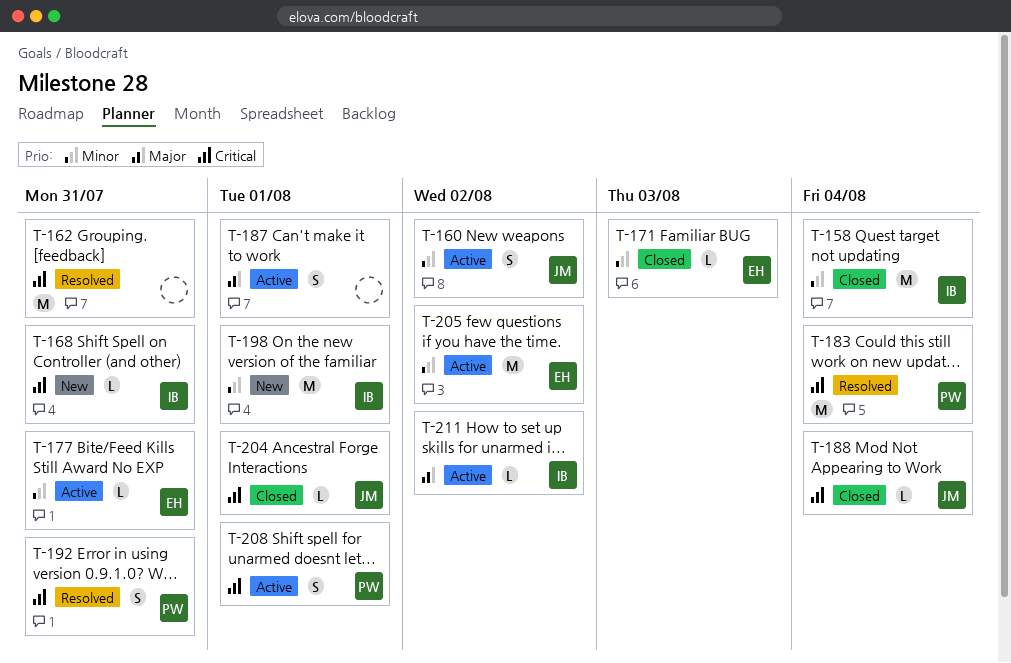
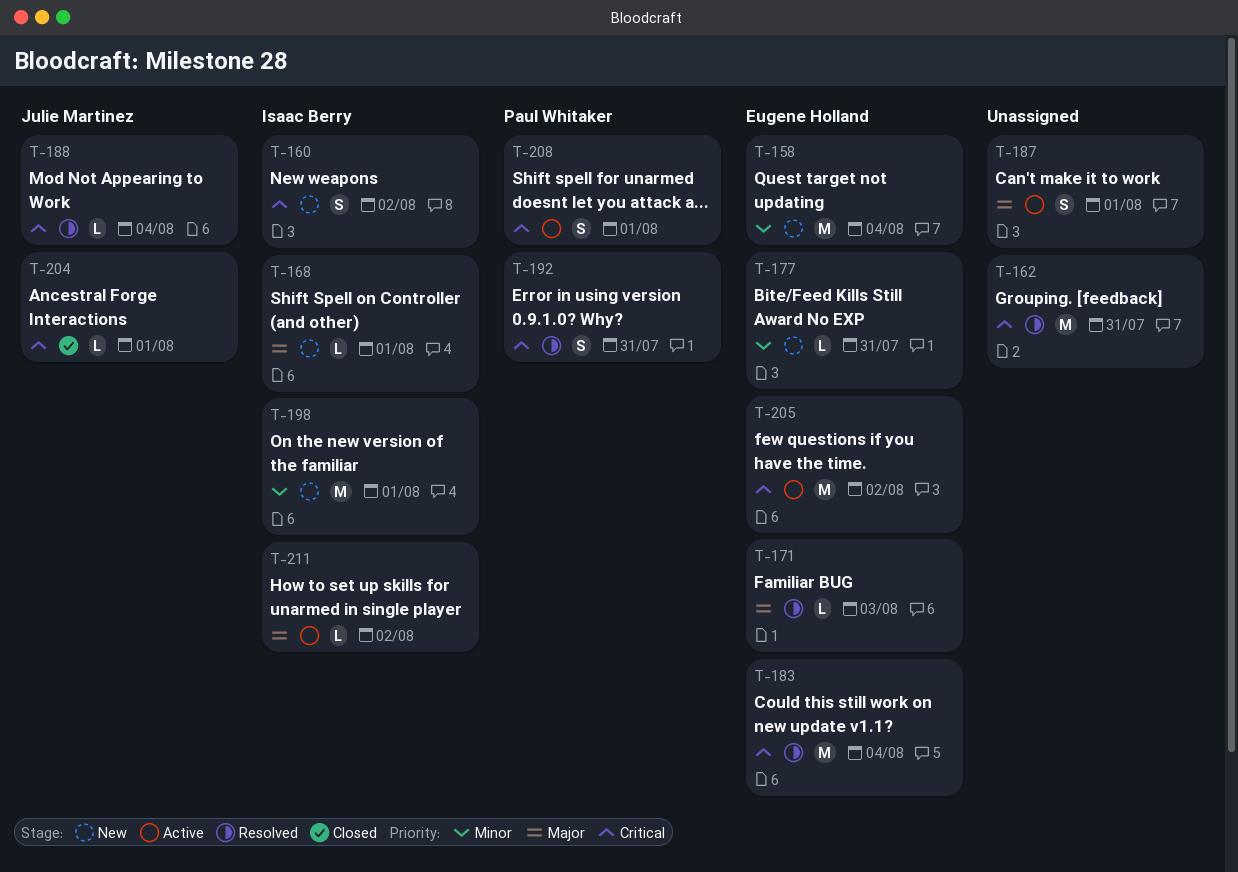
T-158, status: Closed -> New
T-158, owner: Isaac Berry -> Eugene Holland
T-160, status: Active -> New
T-160, owner: Julie Martinez -> Isaac Berry
T-160, priority: Minor -> Critical
T-168, priority: Critical -> Major
T-168, due: Jul 31 -> Aug 1
T-171, status: Closed -> Resolved
T-171, priority: Minor -> Major
T-177, status: Active -> New
T-183, owner: Paul Whitaker -> Eugene Holland
T-188, status: Closed -> Resolved
T-205, priority: Minor -> Critical

